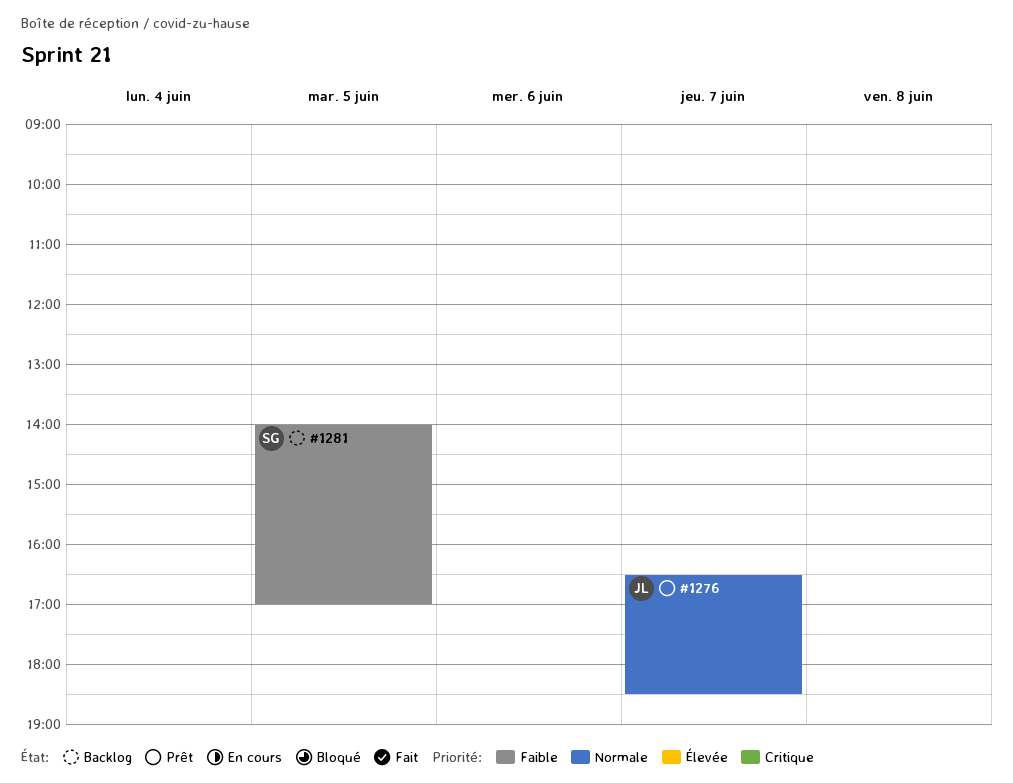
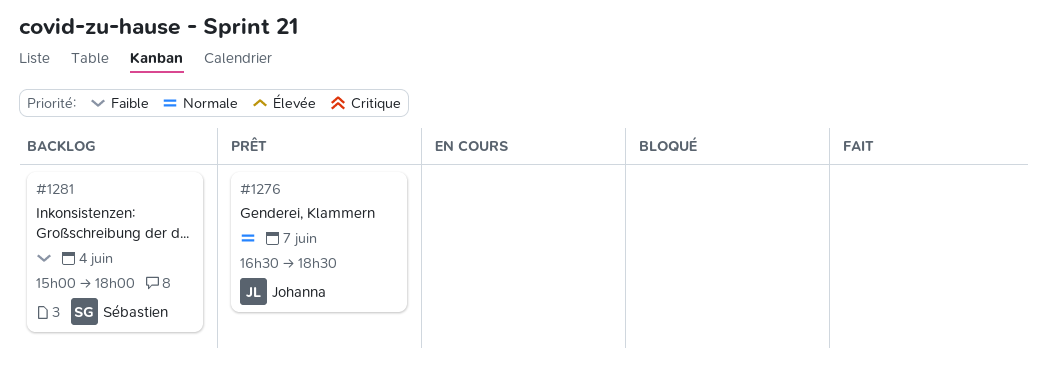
#1281, day: Jun 5 -> Jun 4
#1281, begins: 14:00 -> 15:00
#1281, ends: 17:00 -> 18:00

